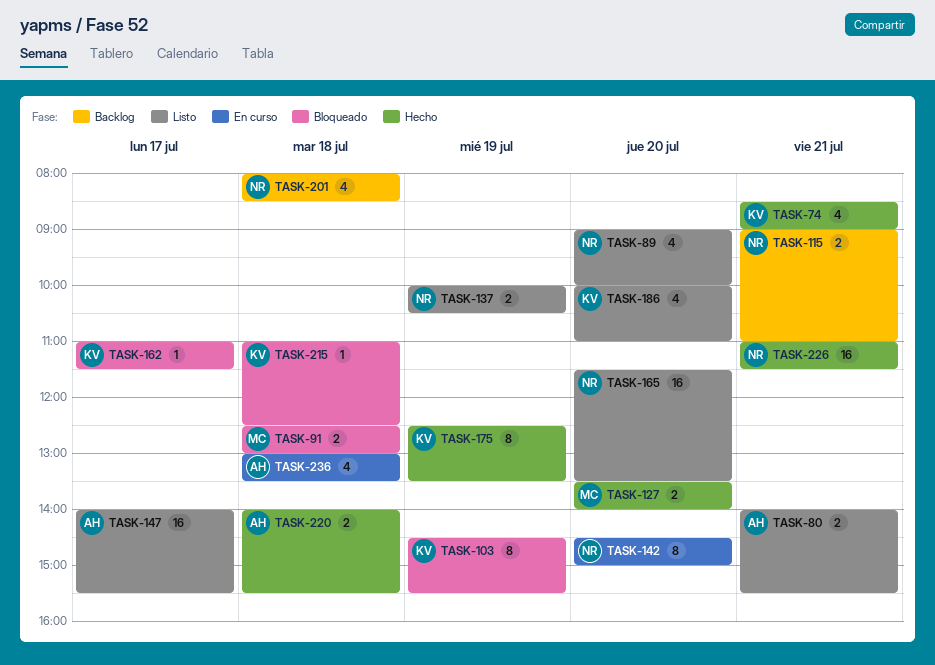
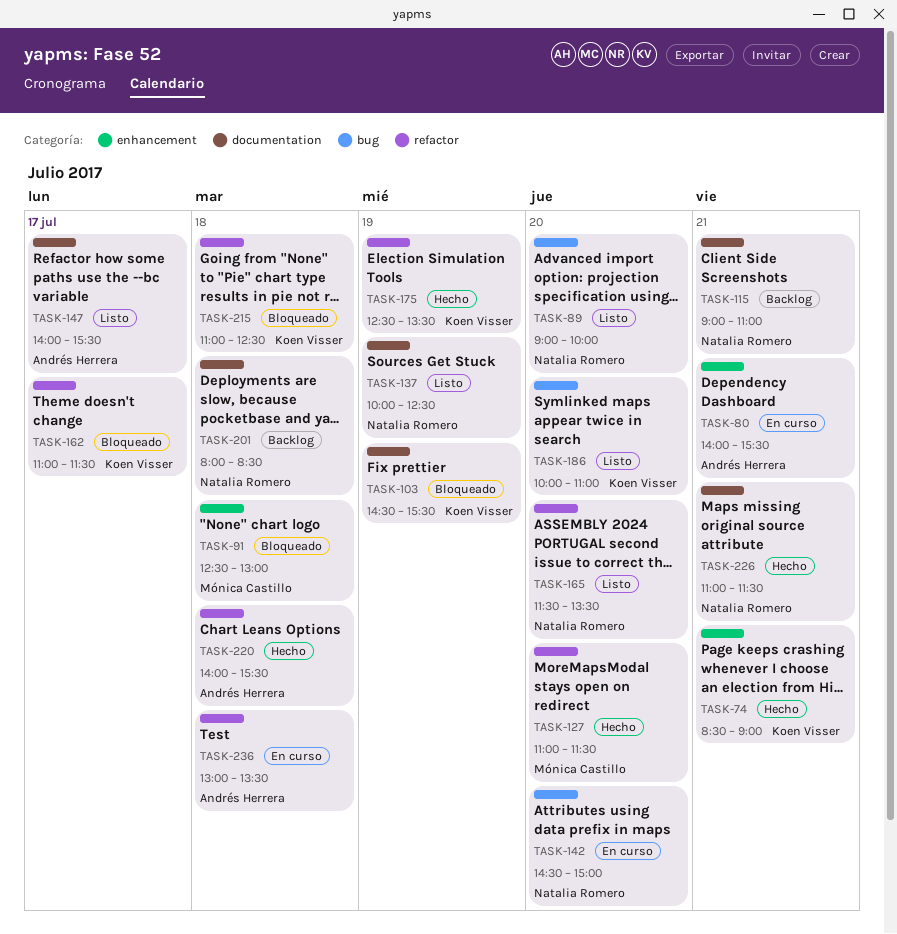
TASK-80, status: Listo -> En curso
TASK-127, begins: 13:30 -> 11:00
TASK-127, ends: 14:00 -> 11:30
TASK-137, ends: 10:30 -> 12:30

